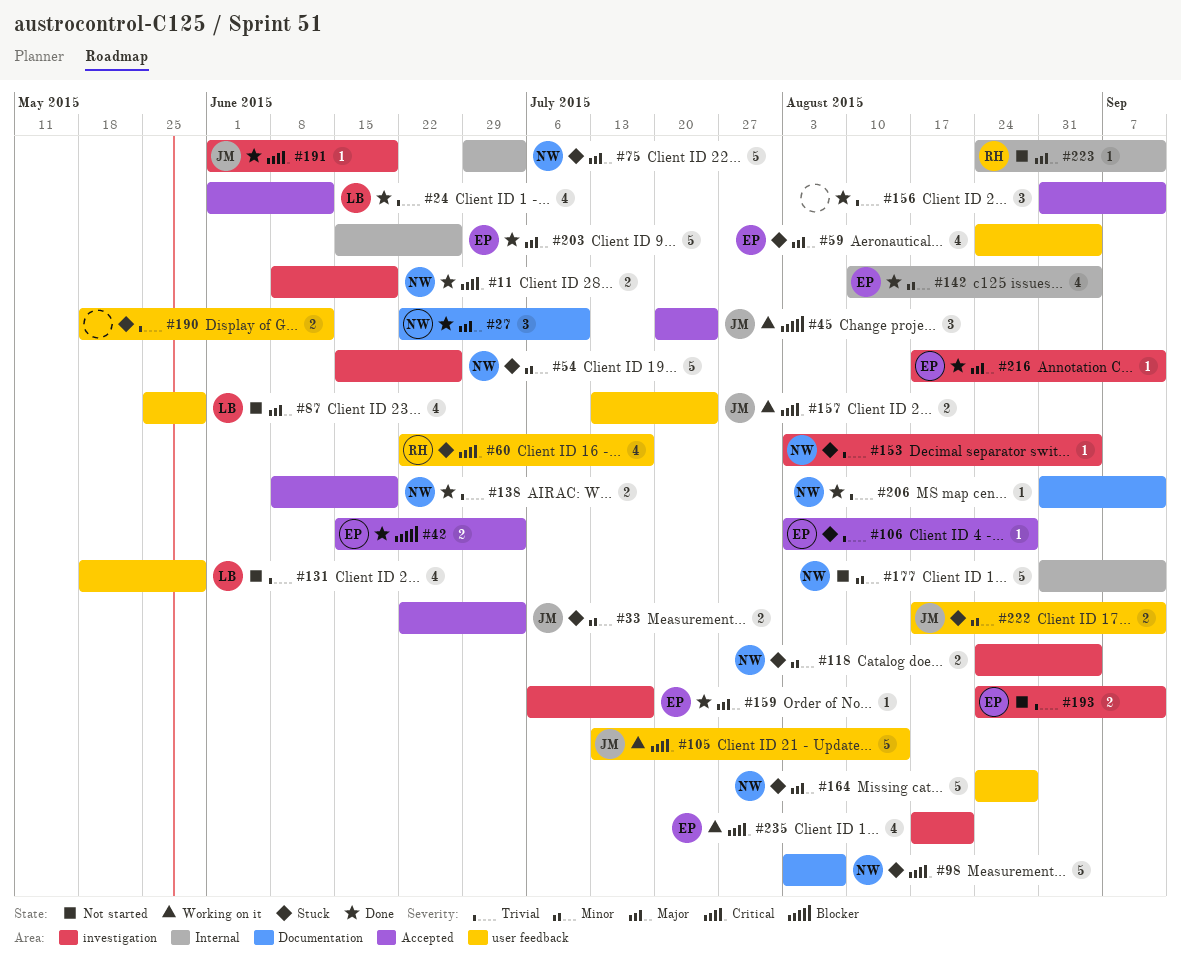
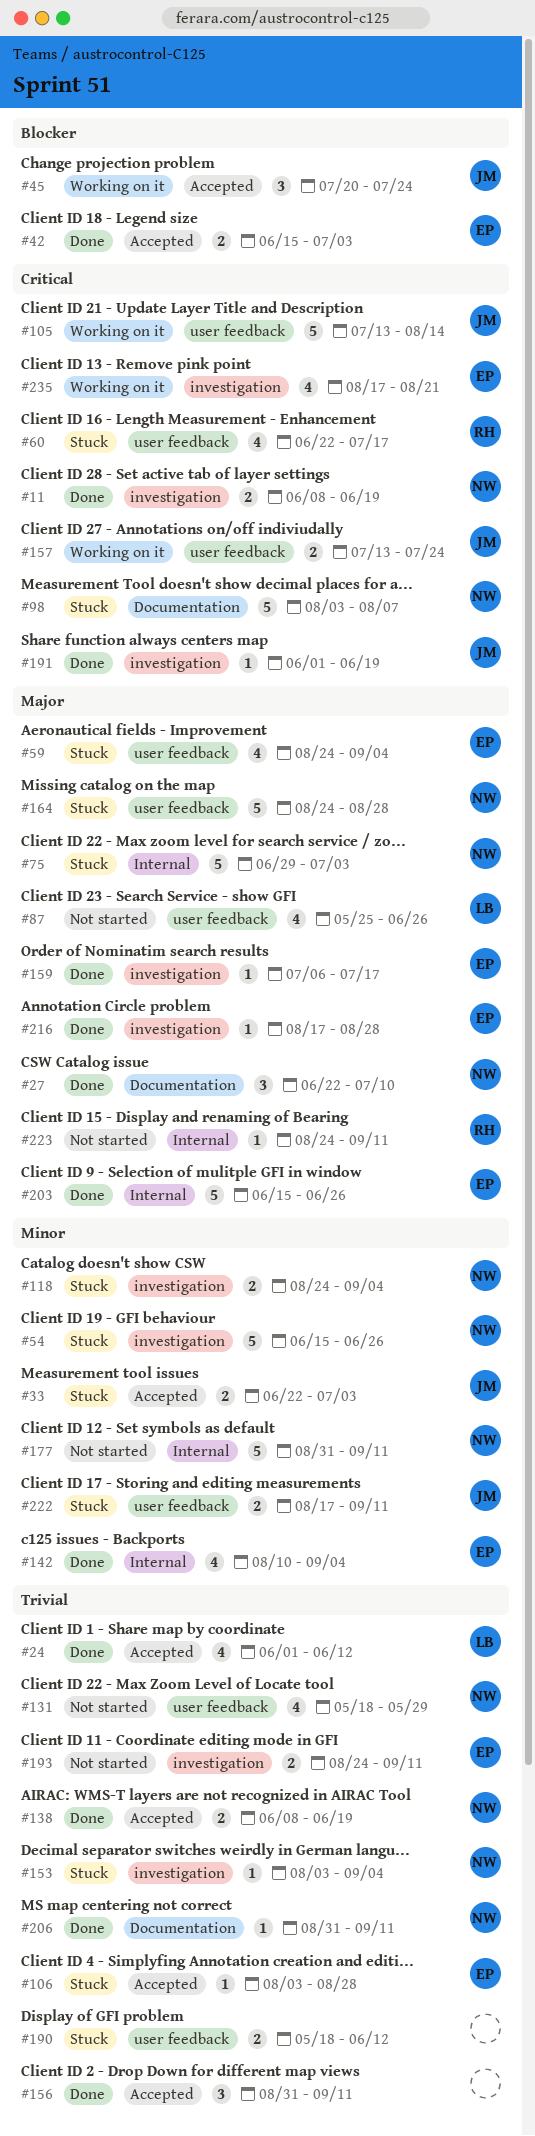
#87, due: May 29 -> Jun 26
#131, owner: LB -> NW
#216, due: Sep 11 -> Aug 28

